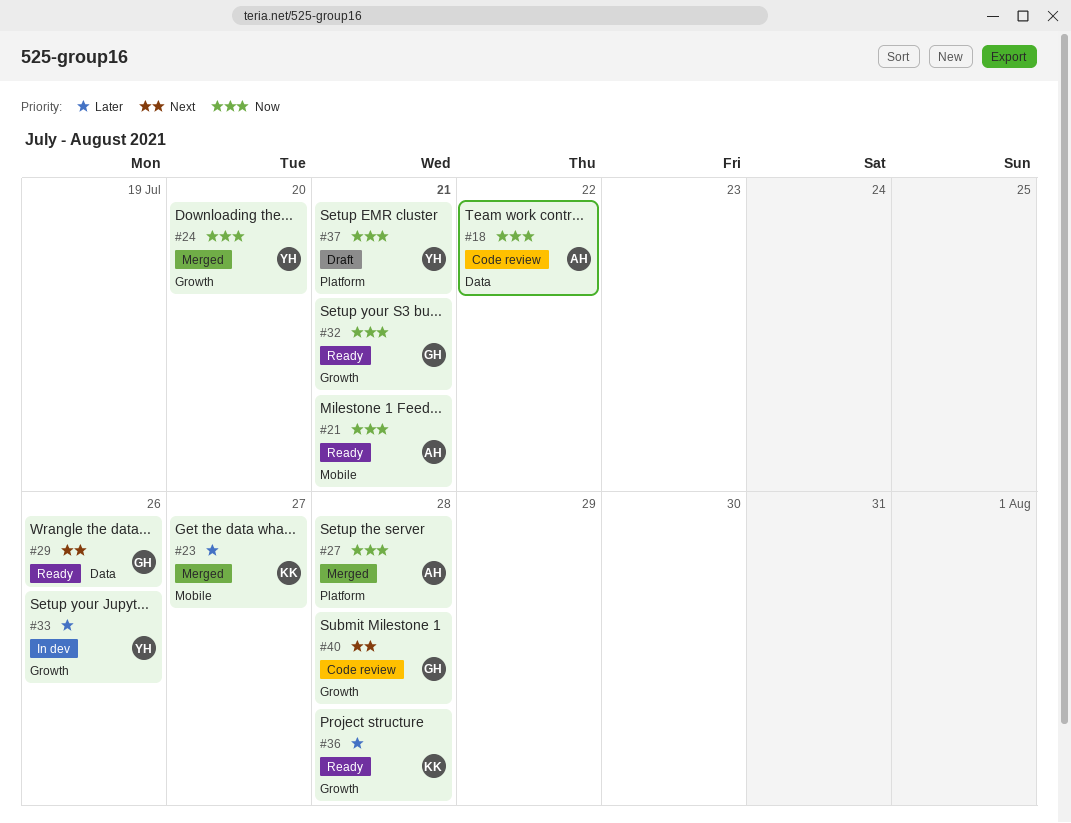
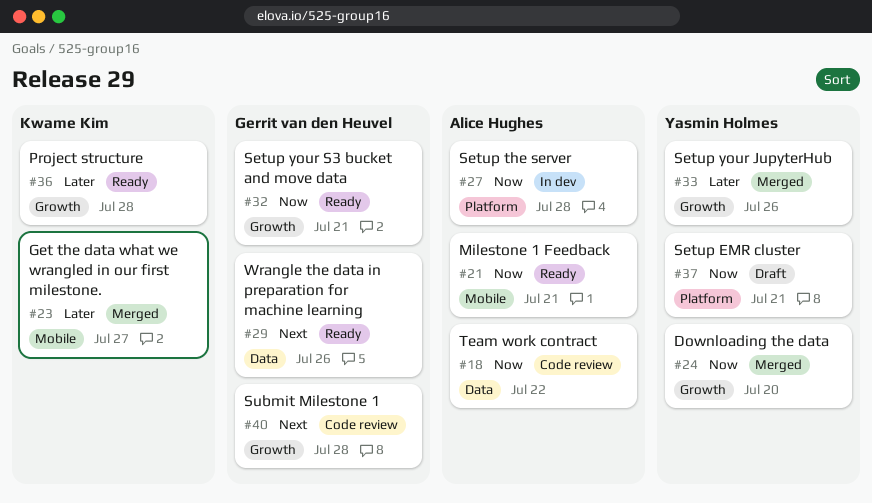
#27, status: Merged -> In dev
#33, status: In dev -> Merged

